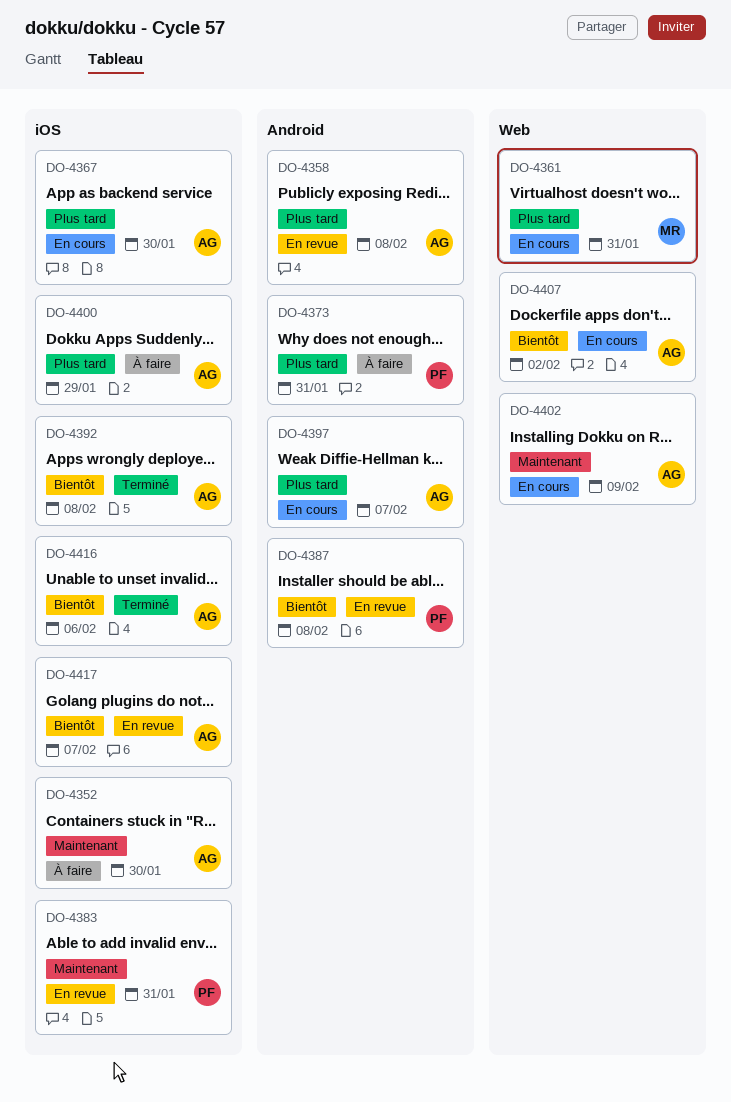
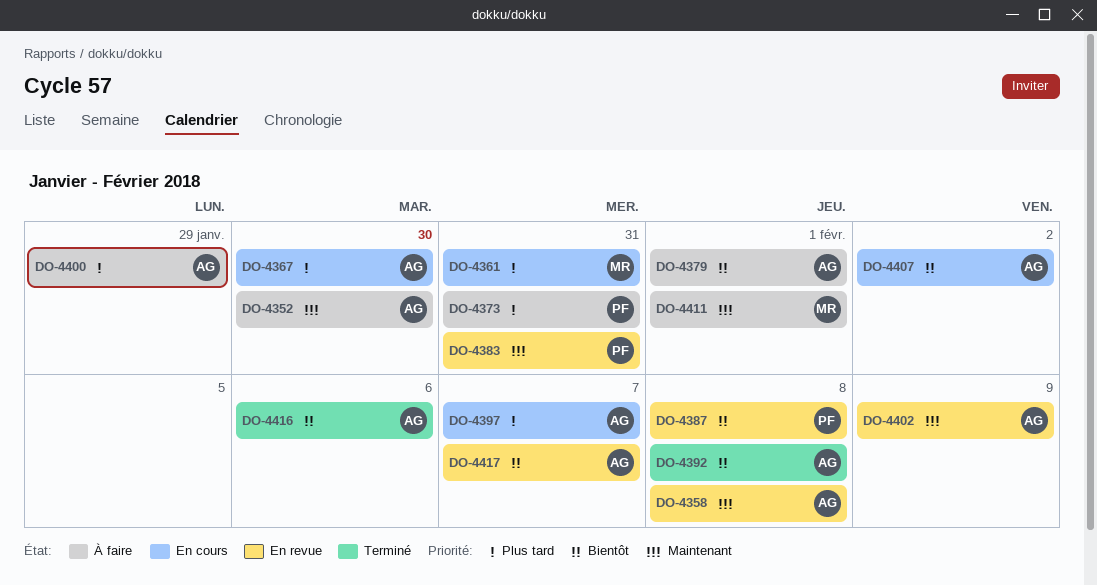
DO-4358, priority: Plus tard -> Maintenant
DO-4379: none -> present
DO-4402, status: En cours -> En revue
DO-4411: none -> present

